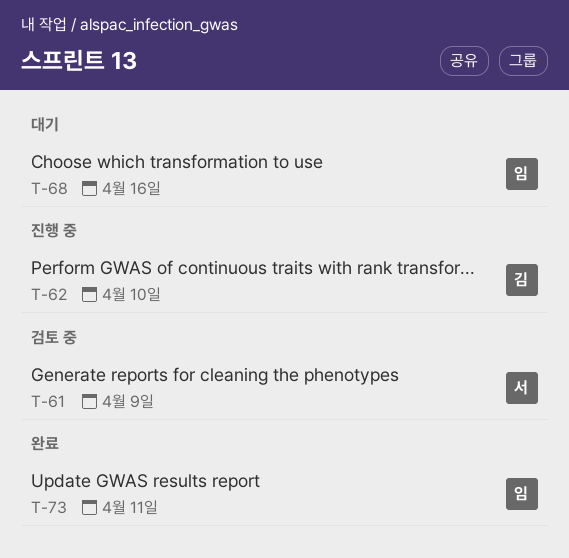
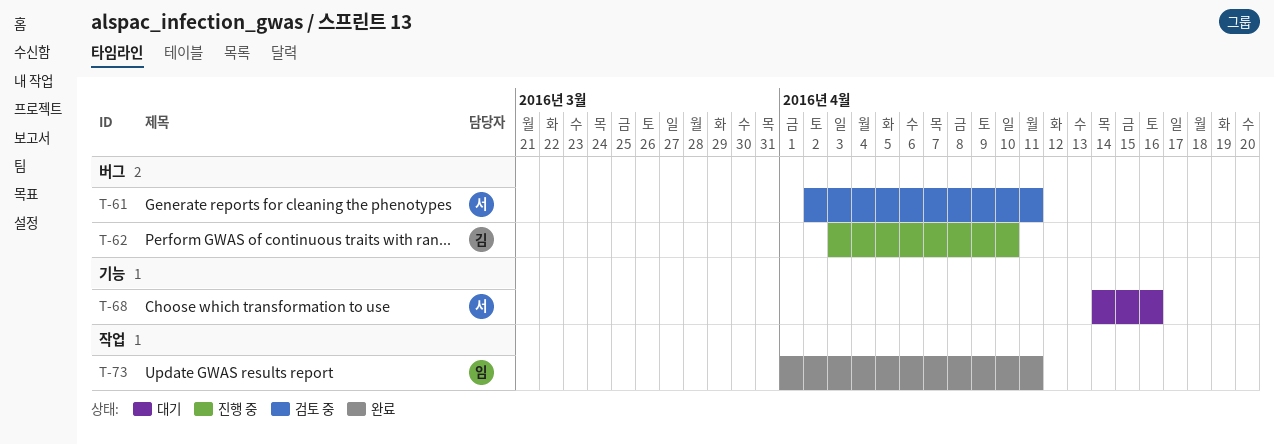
T-61, due: Apr 9 -> Apr 11
T-68, owner: 임 -> 서

